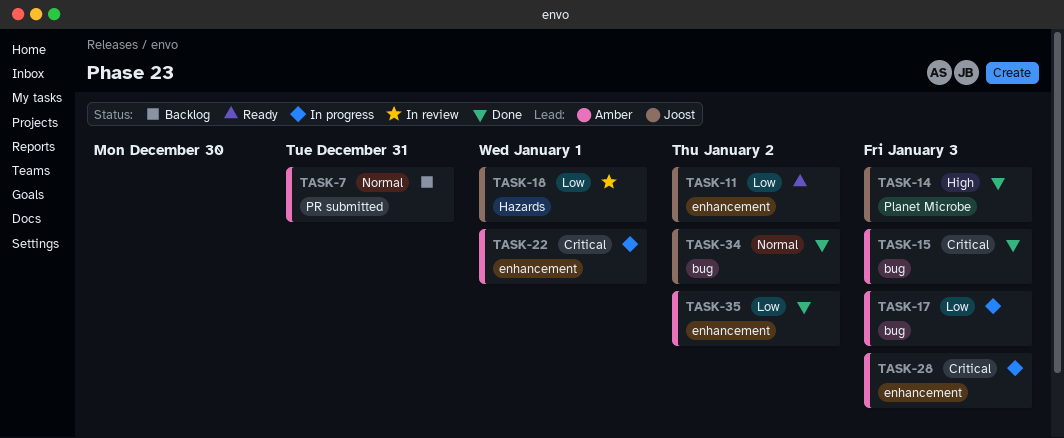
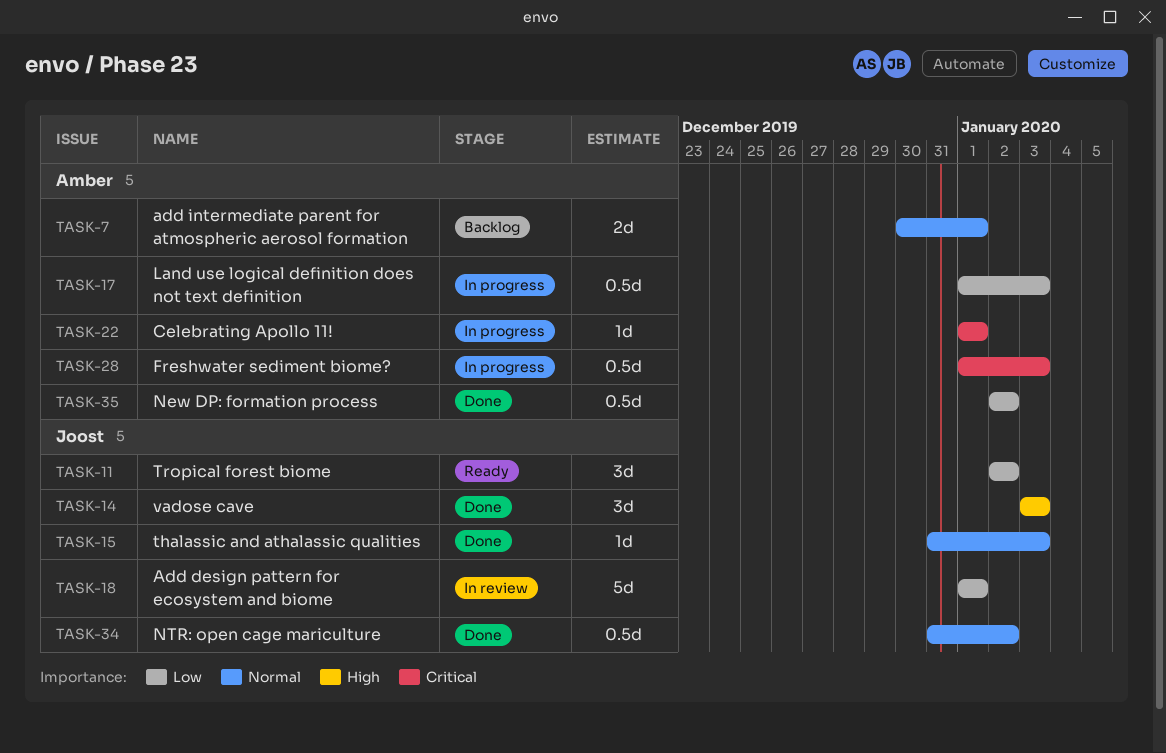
TASK-7, due: Dec 31 -> Jan 1
TASK-15, owner: Amber -> Joost
TASK-15, priority: Critical -> Normal

